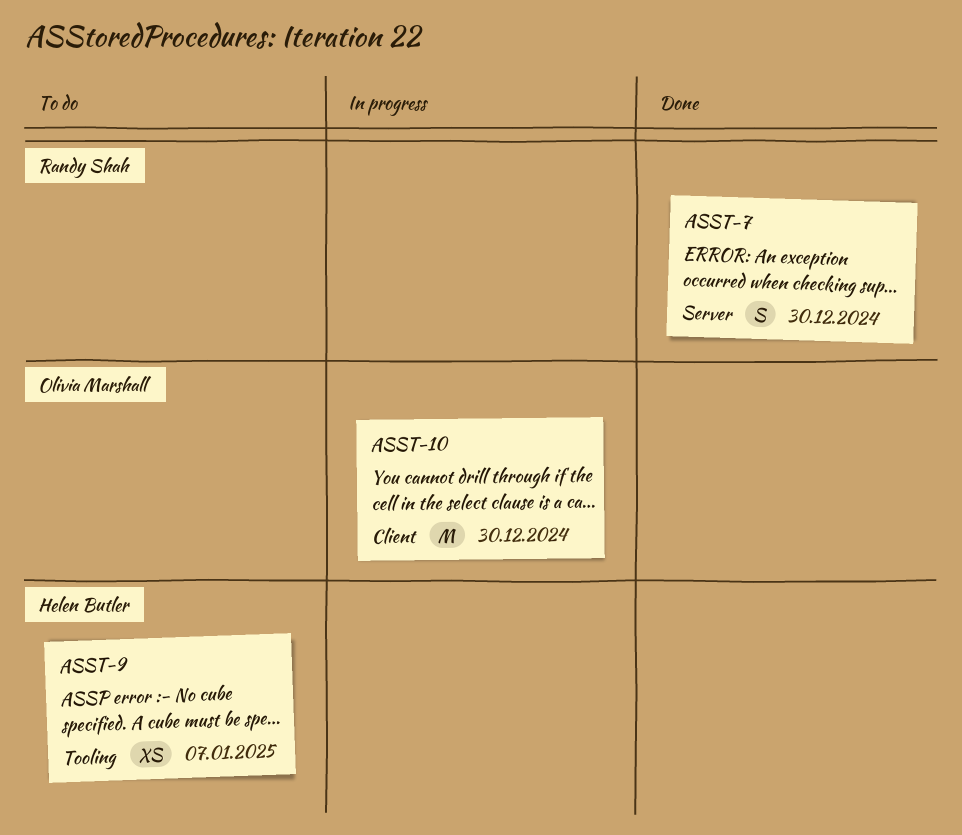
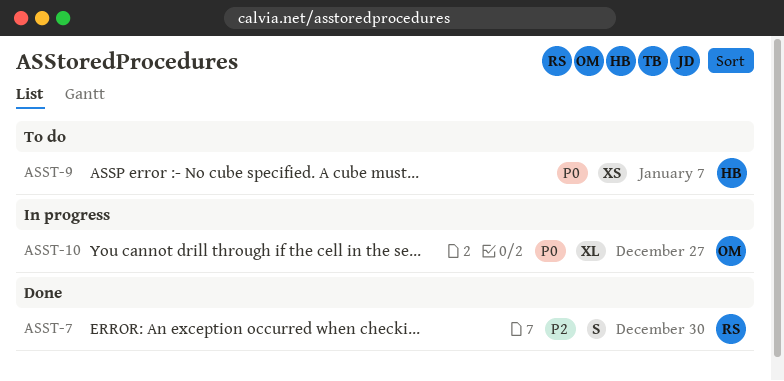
ASST-10, estimate: M -> XL
ASST-10, due: Dec 30 -> Dec 27

